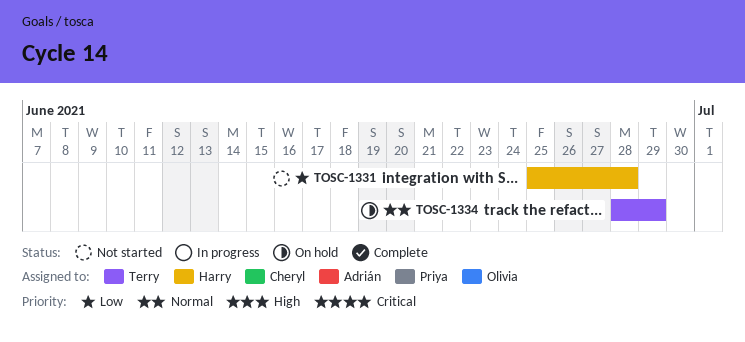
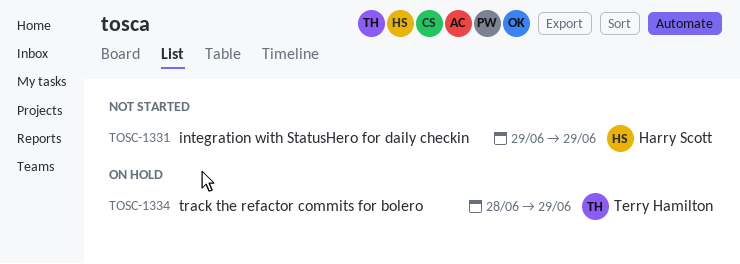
TOSC-1331, start: Jun 25 -> Jun 29
TOSC-1331, due: Jun 28 -> Jun 29

